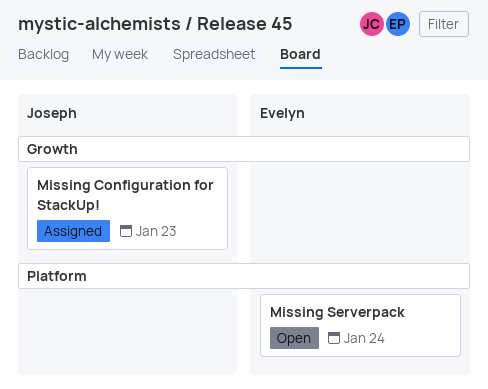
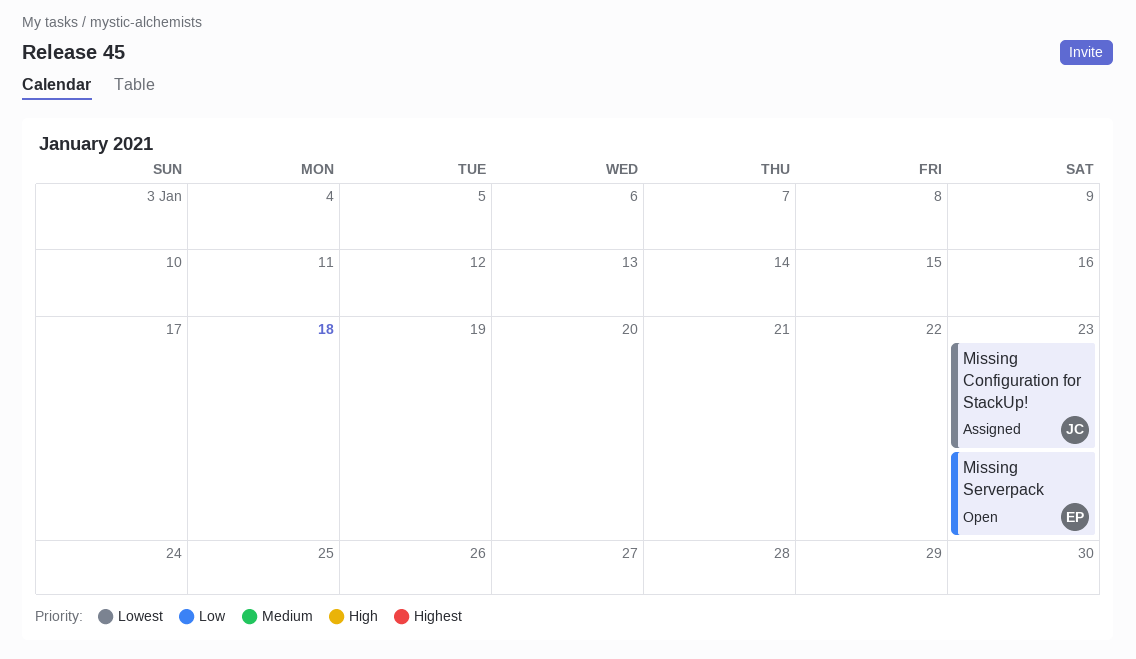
Missing Serverpack, due: Jan 24 -> Jan 23

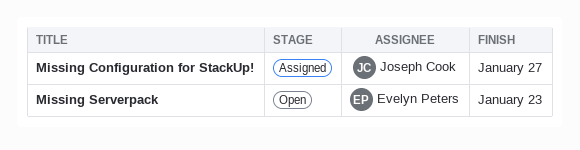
Missing Configuration for StackUp!, due: Jan 23 -> Jan 27

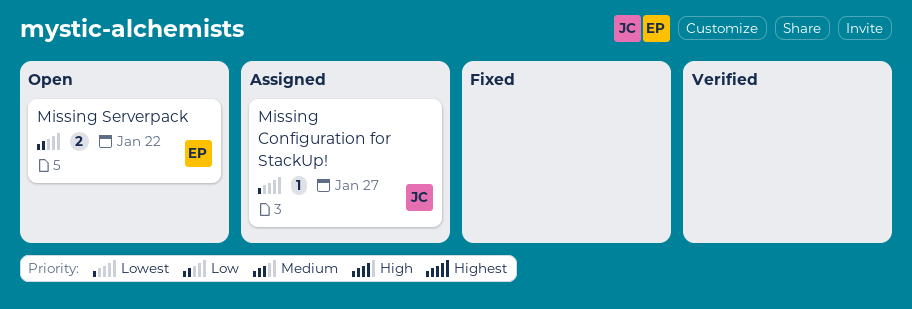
Missing Serverpack, due: Jan 23 -> Jan 22

